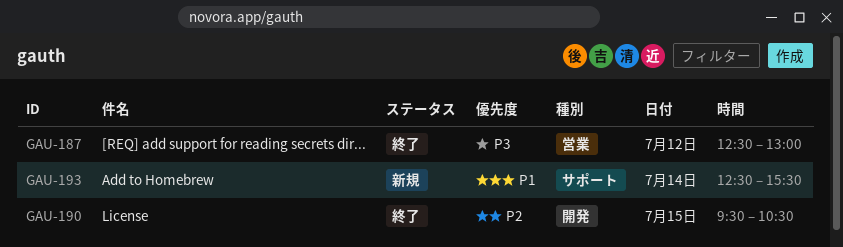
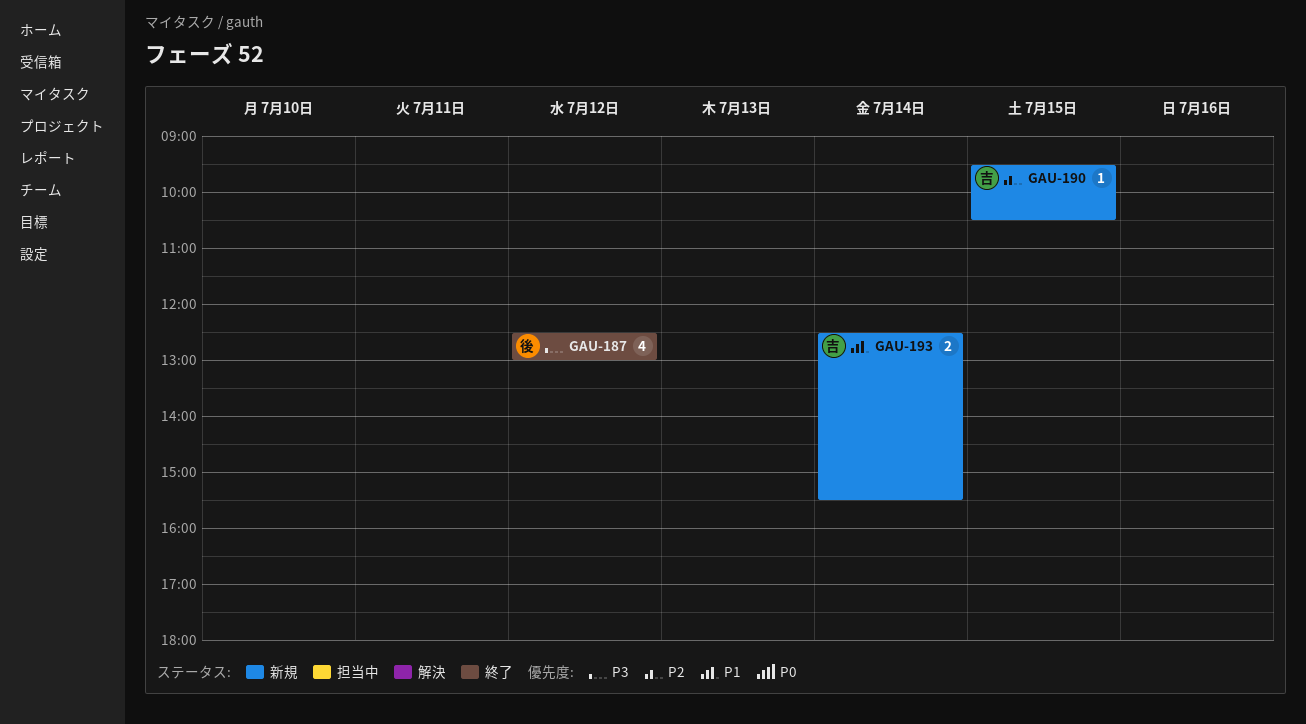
GAU-190, status: 終了 -> 新規

